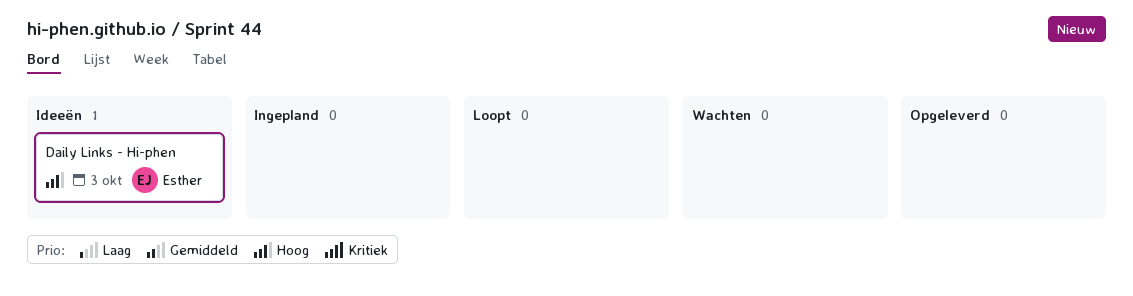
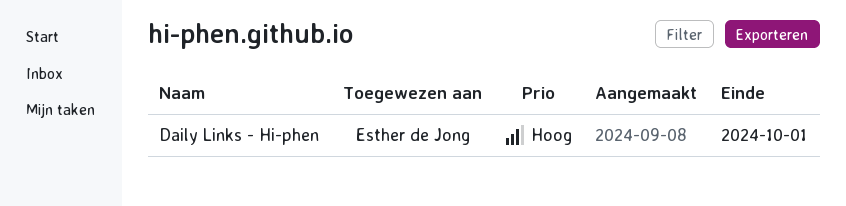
Daily Links - Hi-phen, due: Oct 3 -> Oct 1

